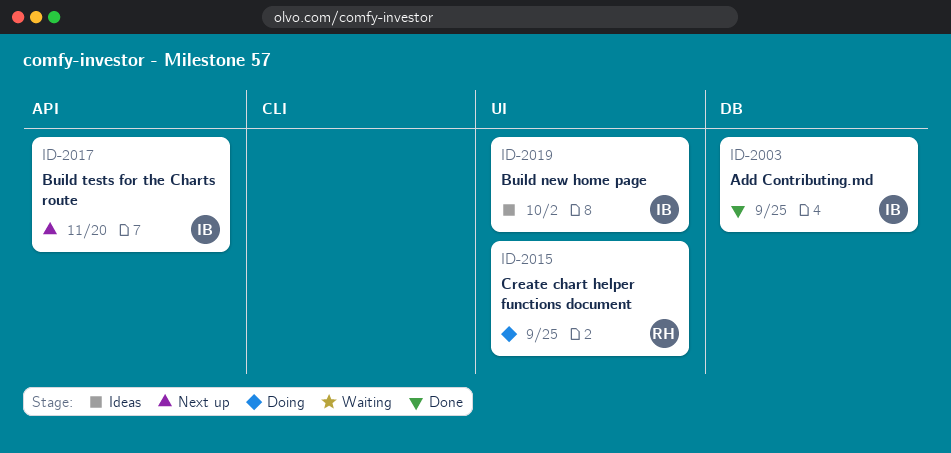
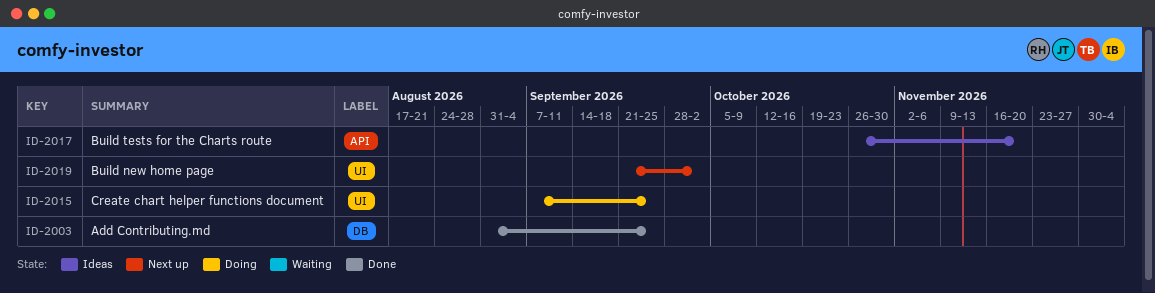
ID-2017, status: Next up -> Ideas
ID-2019, status: Ideas -> Next up

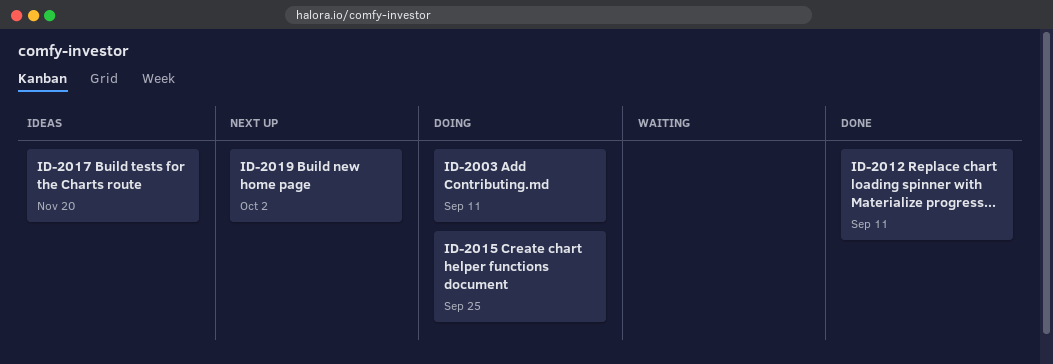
ID-2003, status: Done -> Doing
ID-2003, due: Sep 25 -> Sep 11
ID-2012: none -> present

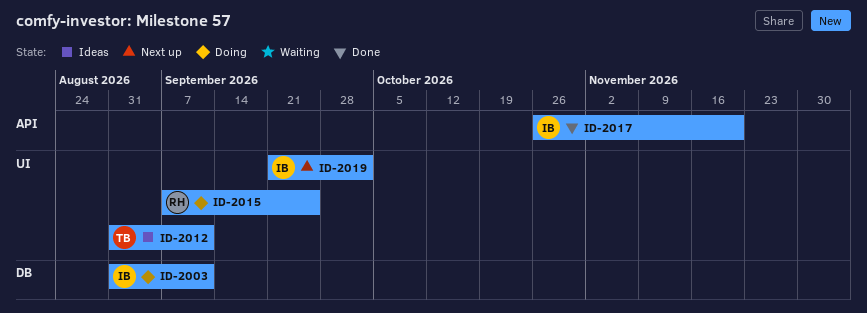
ID-2012, status: Done -> Ideas
ID-2017, status: Ideas -> Done

